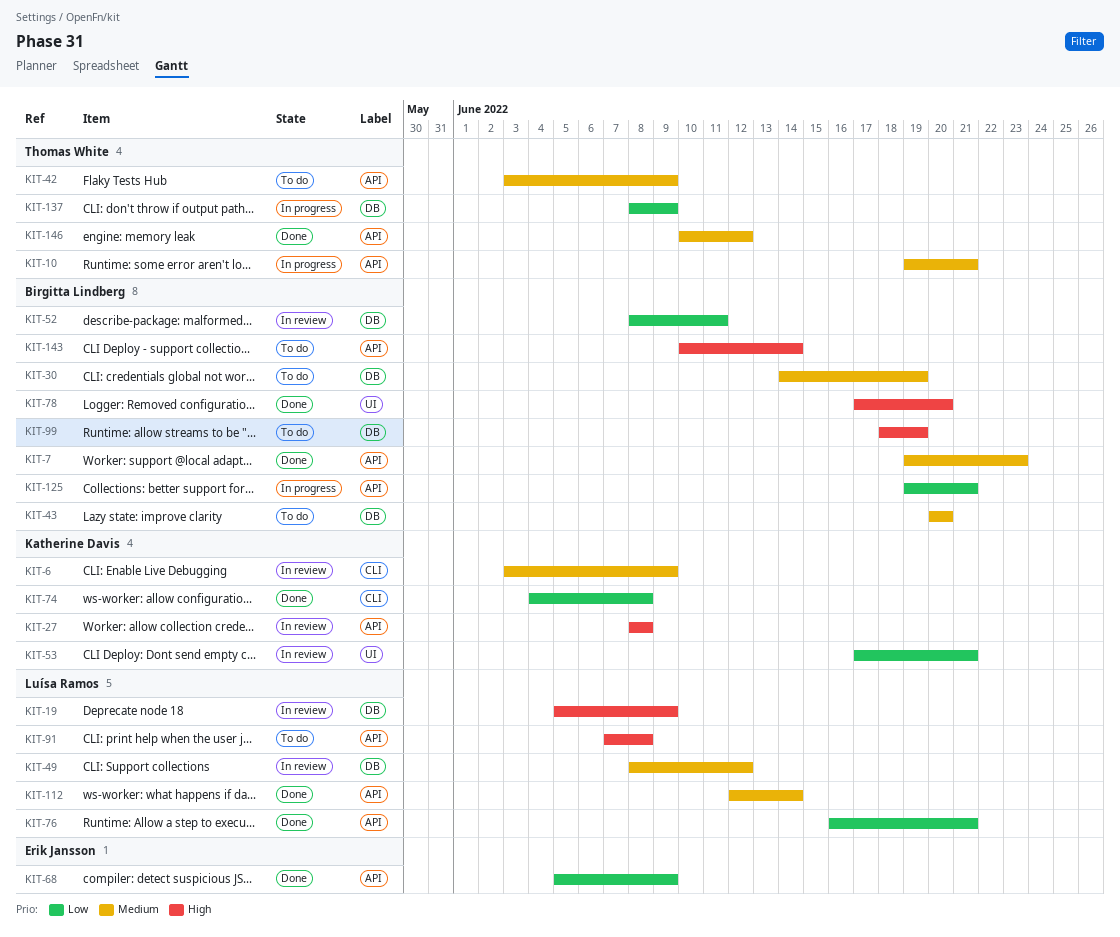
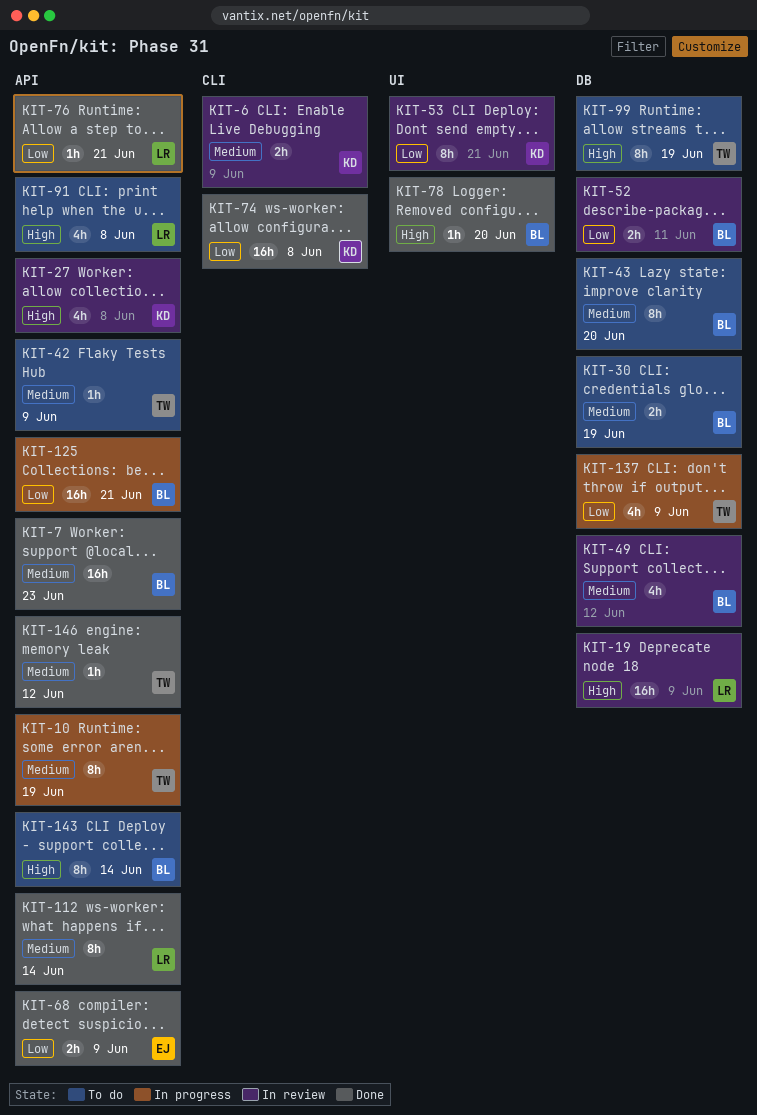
KIT-10, due: Jun 21 -> Jun 19
KIT-49, owner: Luísa Ramos -> Birgitta Lindberg
KIT-99, owner: Birgitta Lindberg -> Thomas White

